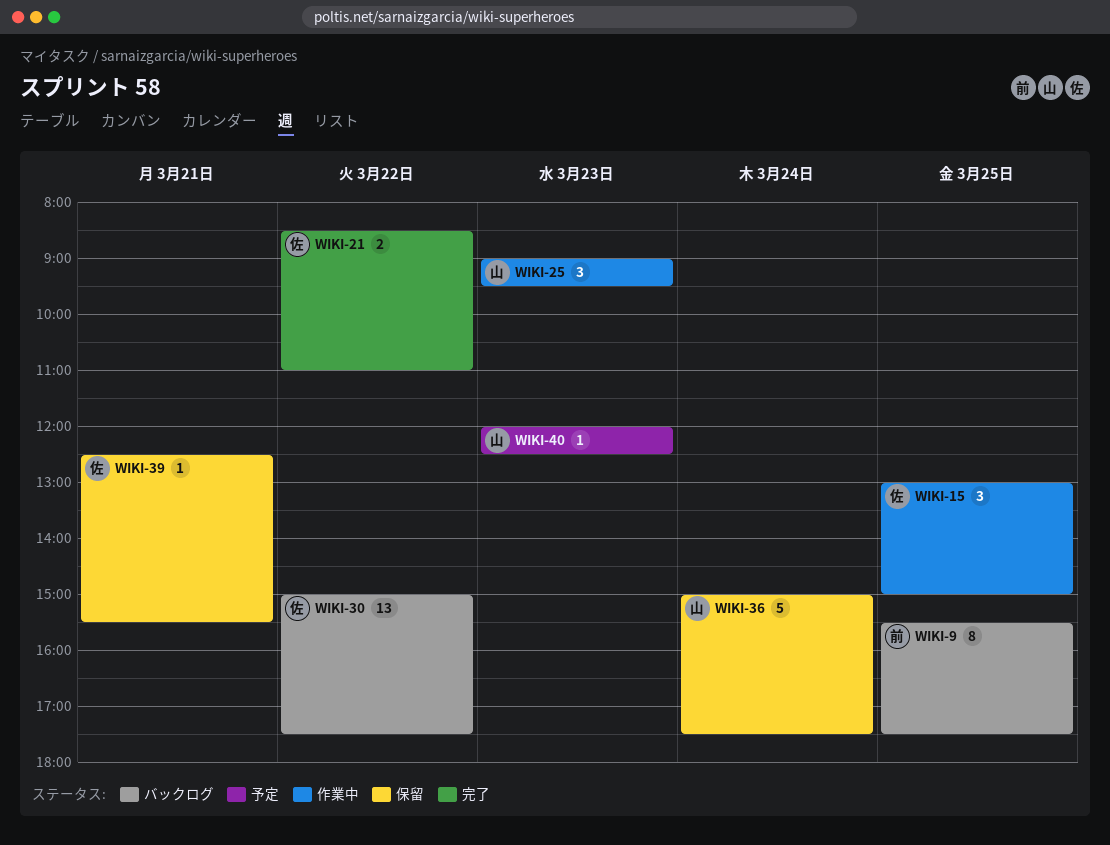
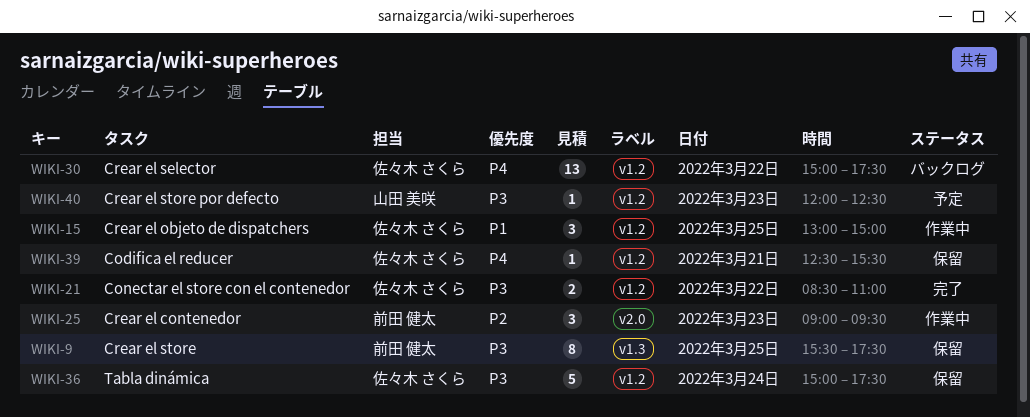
WIKI-9, status: バックログ -> 保留
WIKI-25, owner: 山田 美咲 -> 前田 健太
WIKI-36, owner: 山田 美咲 -> 佐々木 さくら

